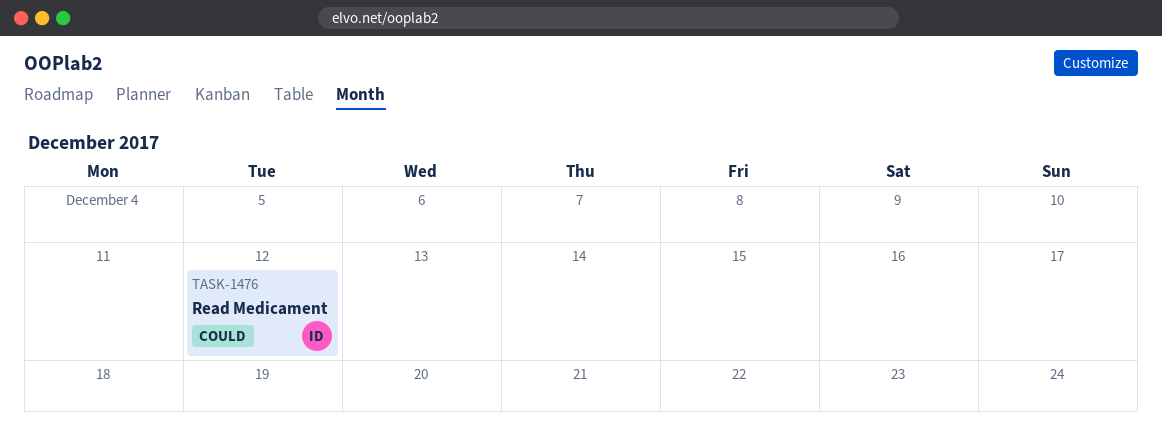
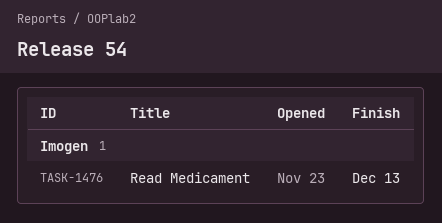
TASK-1476, due: Dec 12 -> Dec 13

